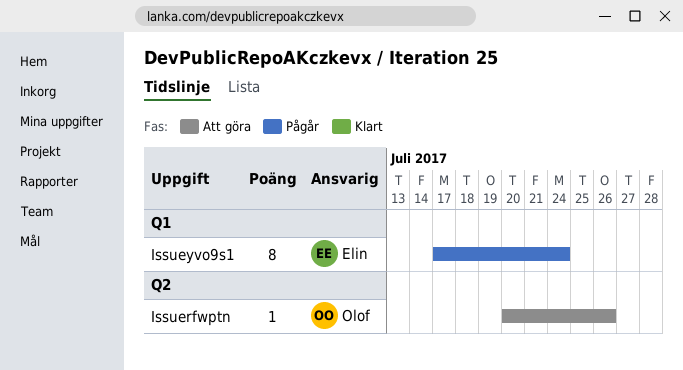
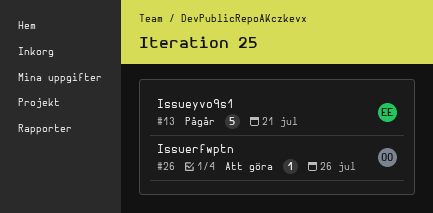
Issueyvo9s1, estimate: 8 -> 5
Issueyvo9s1, due: Jul 24 -> Jul 21

